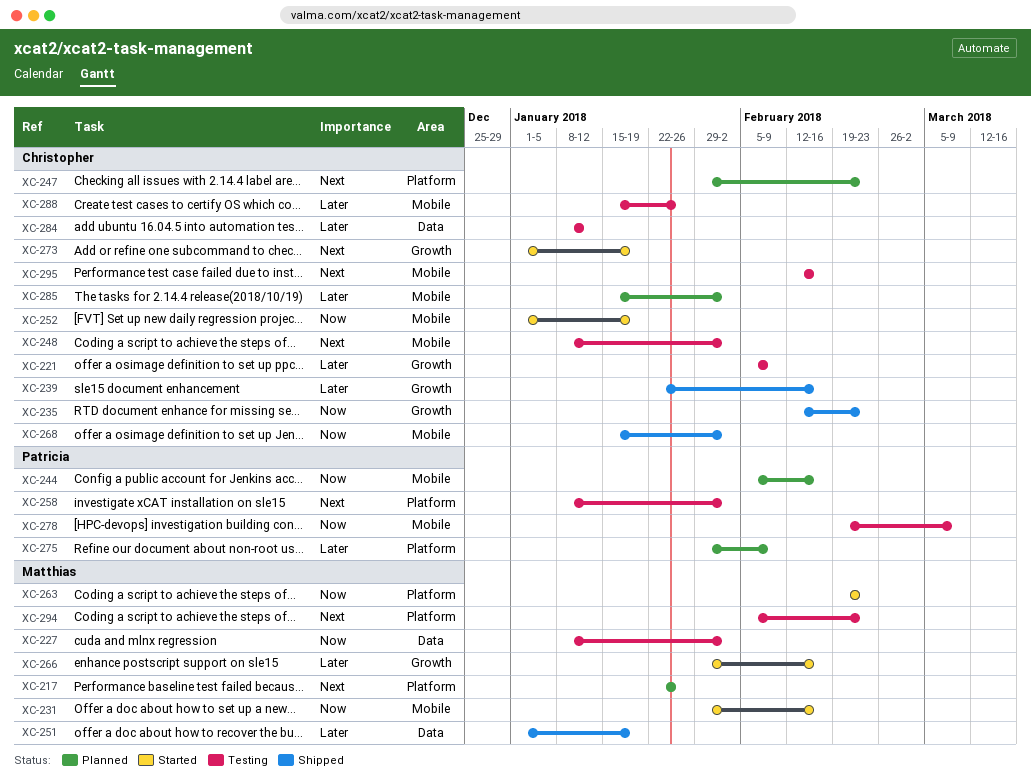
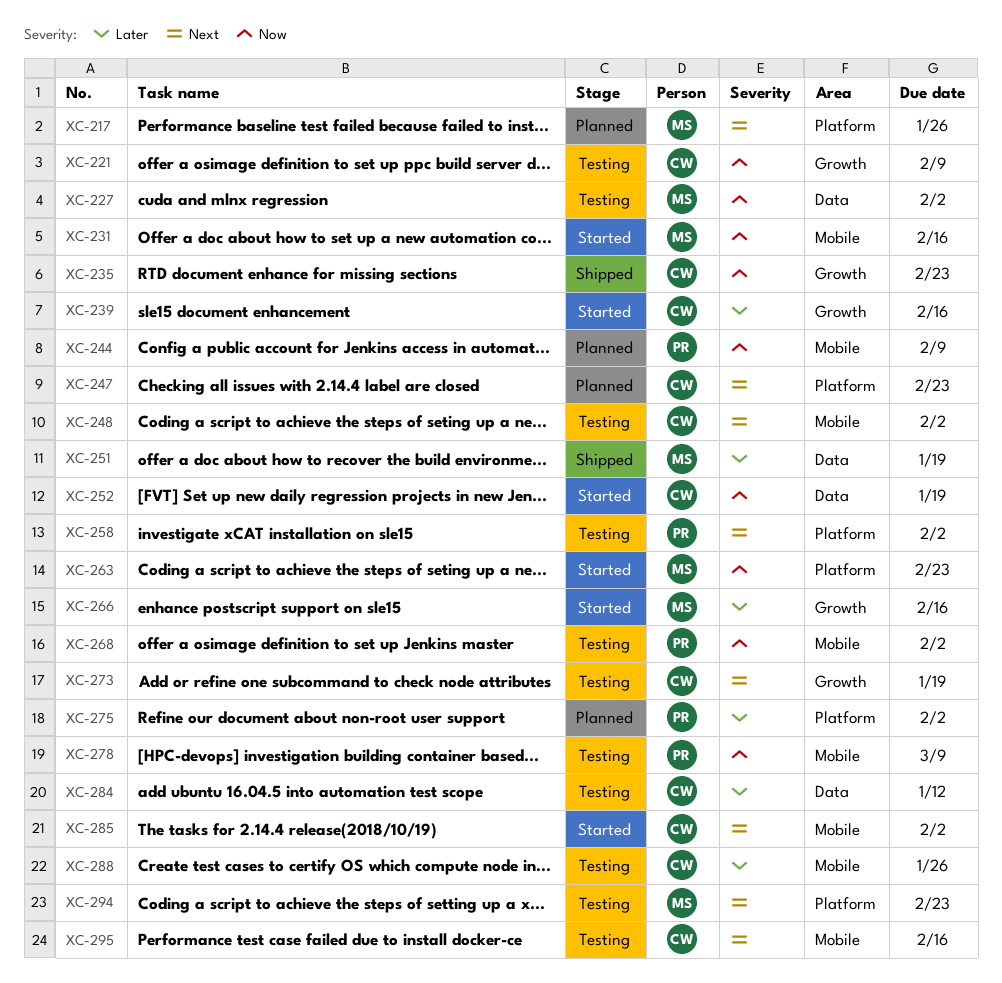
XC-221, priority: Later -> Now
XC-239, status: Shipped -> Started
XC-244, due: Feb 16 -> Feb 9
XC-252, label: Mobile -> Data
XC-268, status: Shipped -> Testing
XC-268, owner: Christopher -> Patricia
XC-273, status: Started -> Testing
XC-275, due: Feb 9 -> Feb 2
XC-285, status: Planned -> Started
XC-285, priority: Later -> Next

